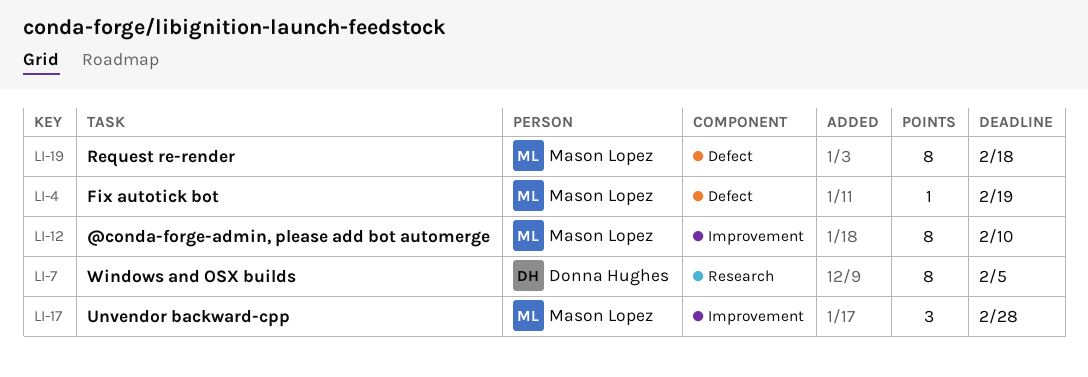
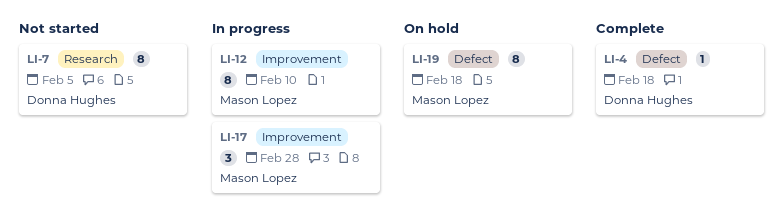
LI-4, owner: Mason Lopez -> Donna Hughes
LI-4, due: Feb 19 -> Feb 18

